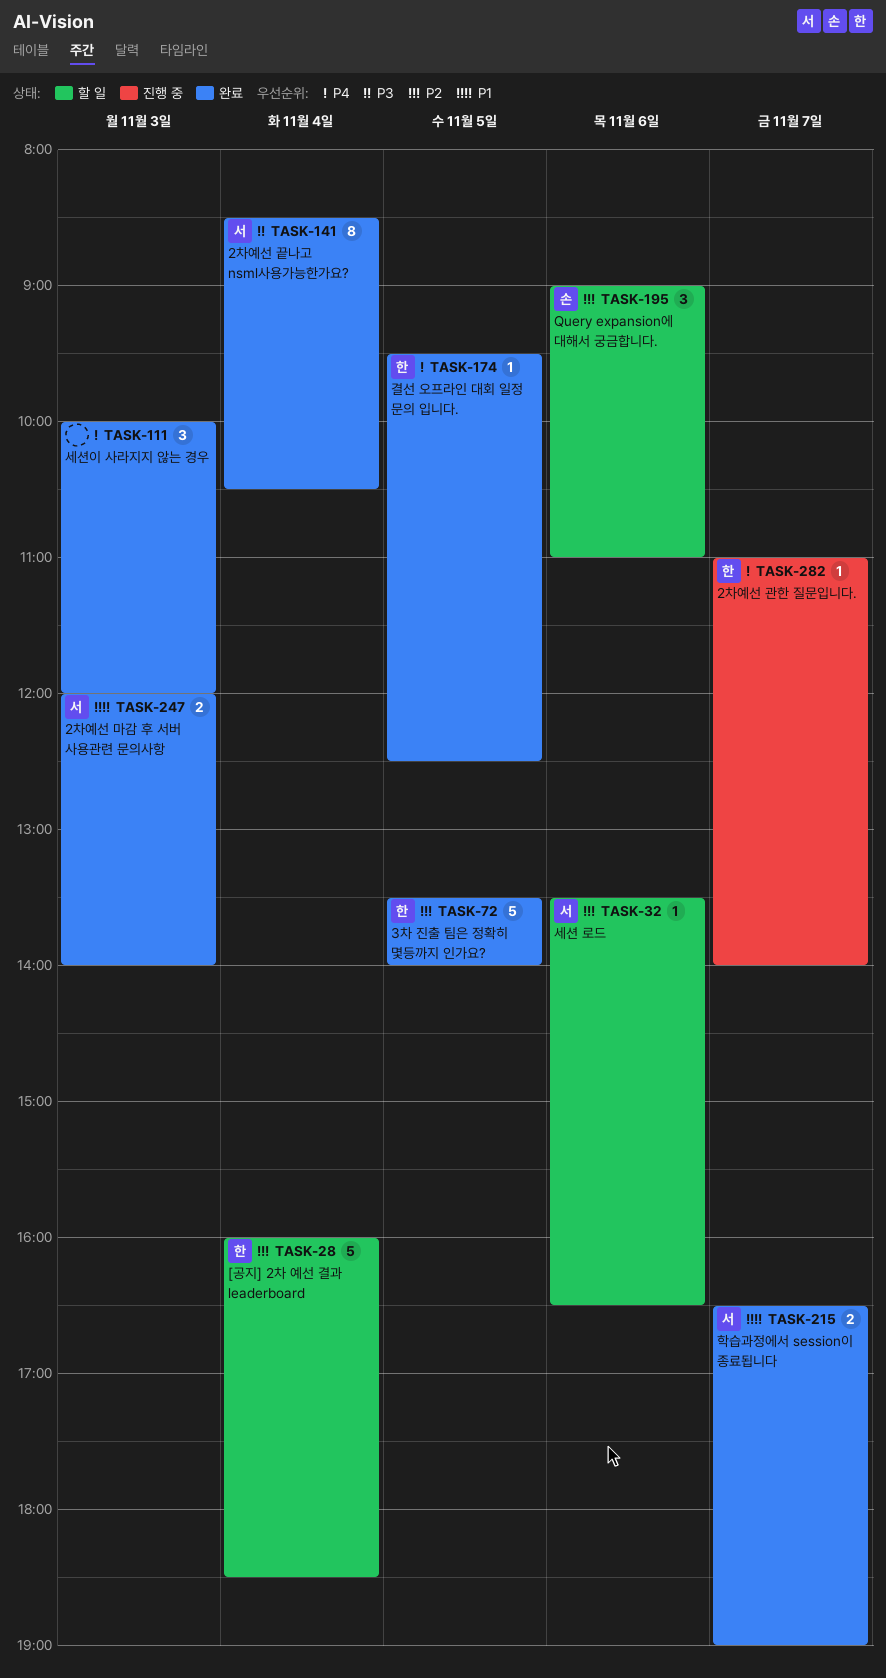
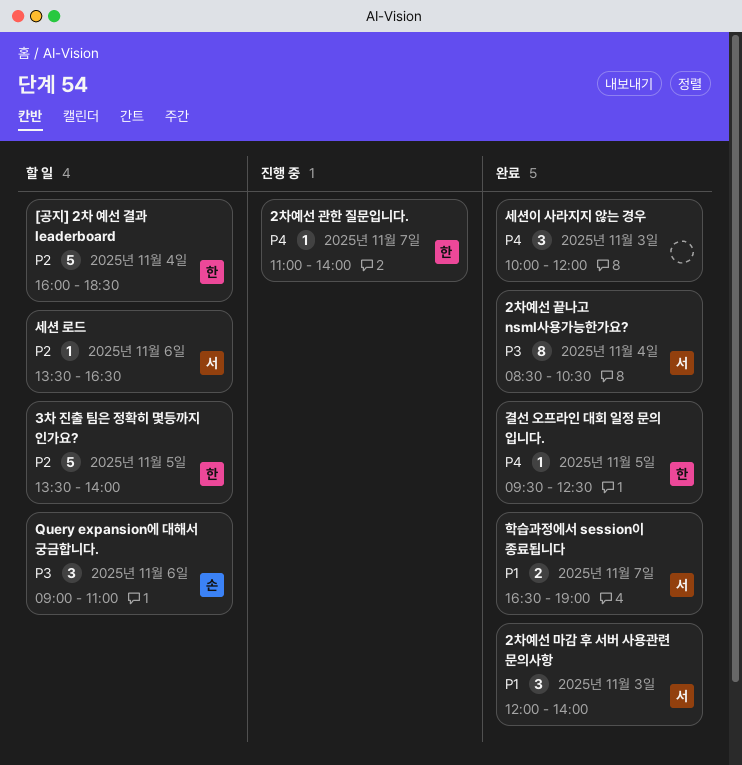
2차예선 마감 후 서버 사용관련 문의사항, estimate: 2 -> 3
3차 진출 팀은 정확히 몇등까지 인가요?, status: 완료 -> 할 일
Query expansion에 대해서 궁금합니다., priority: P2 -> P3

